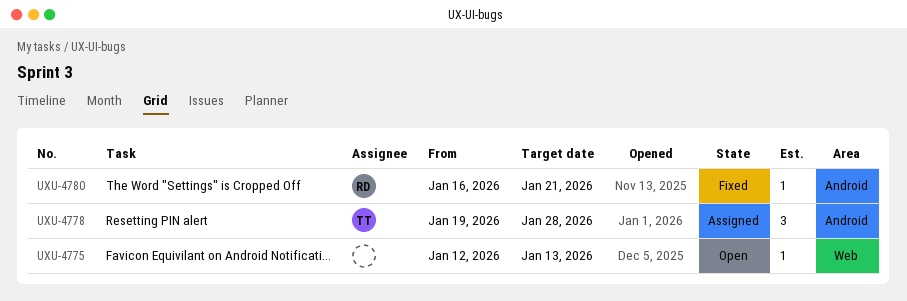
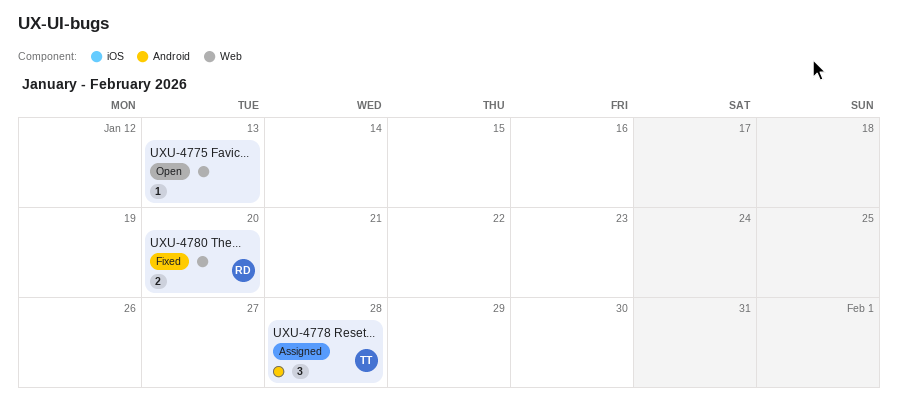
UXU-4780, label: Android -> Web
UXU-4780, estimate: 1 -> 2
UXU-4780, due: Jan 21 -> Jan 20

